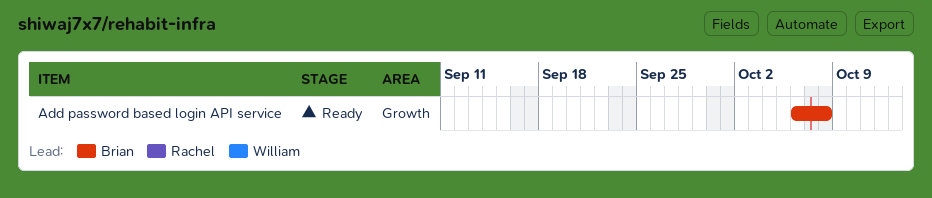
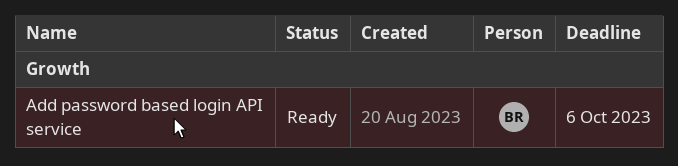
Add password based login API service, due: Oct 8 -> Oct 6

